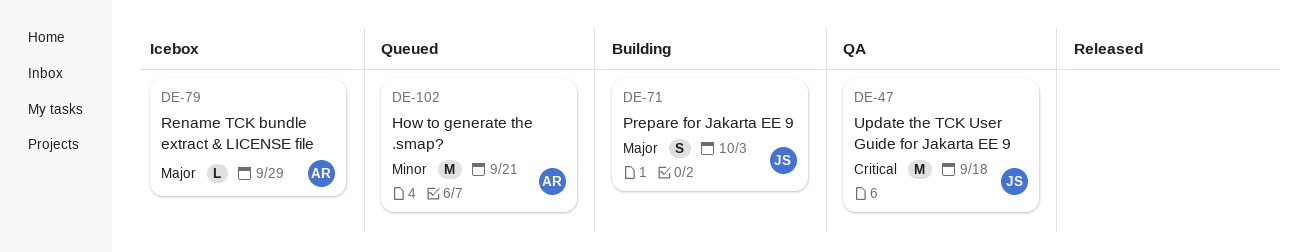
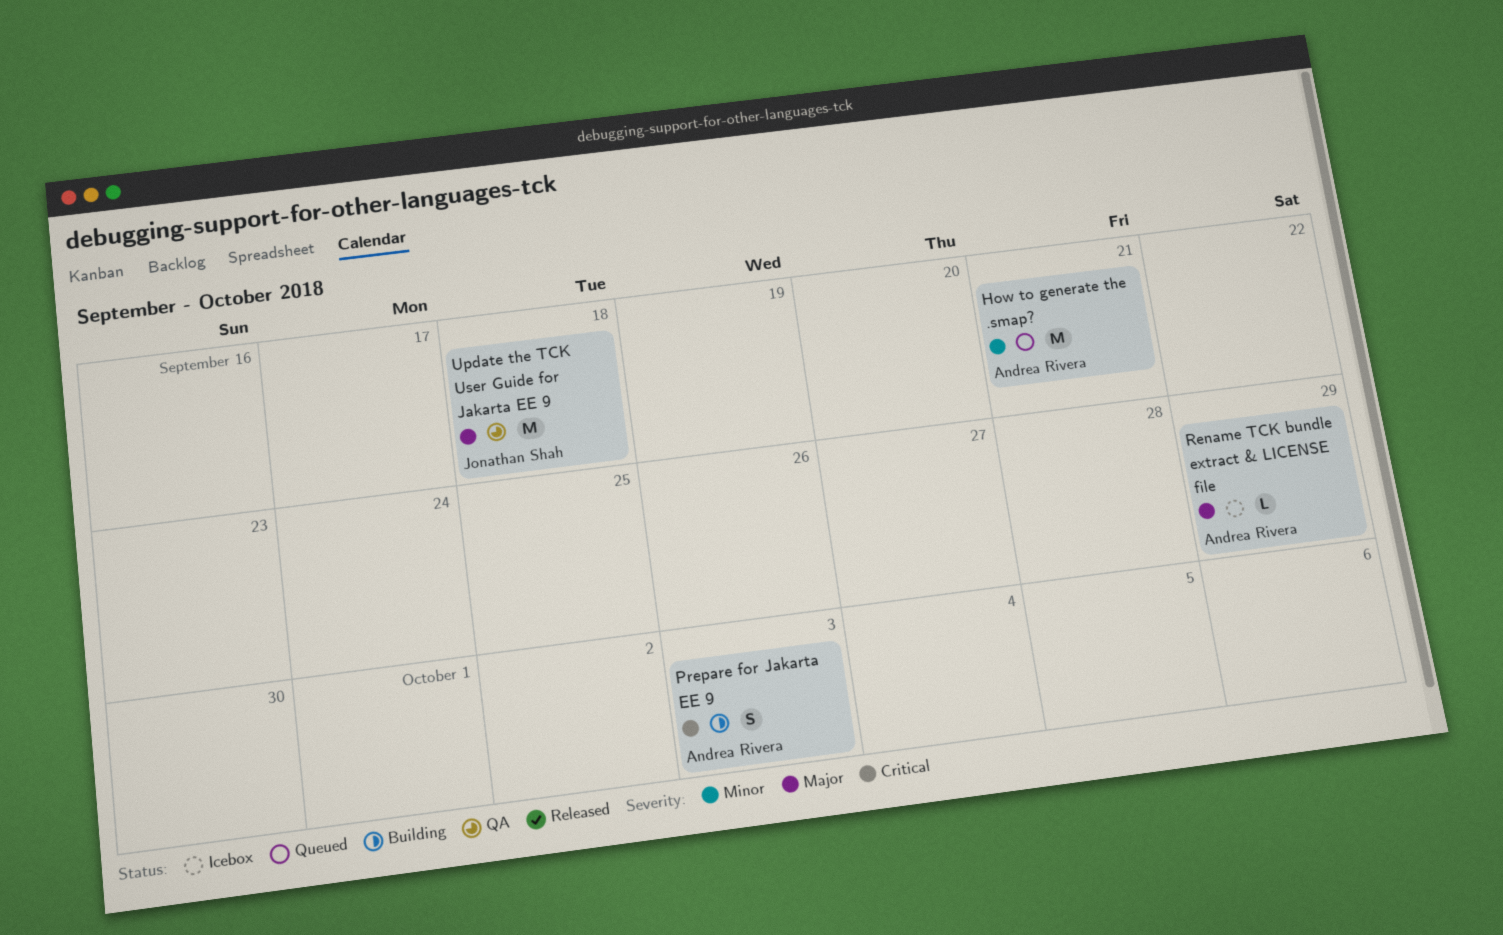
Prepare for Jakarta EE 9, owner: Jonathan Shah -> Andrea Rivera
Prepare for Jakarta EE 9, priority: Major -> Critical
Update the TCK User Guide for Jakarta EE 9, priority: Critical -> Major

